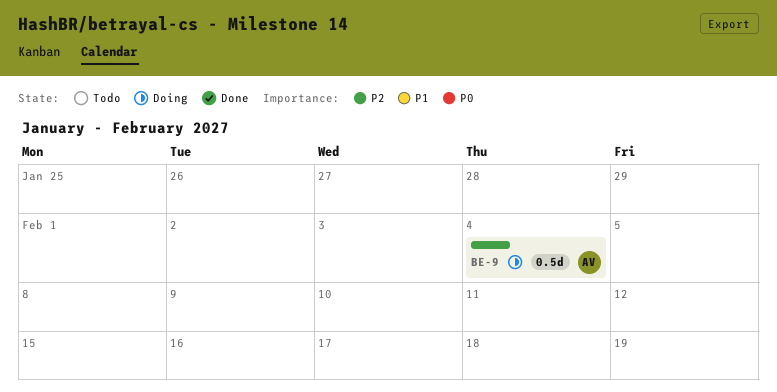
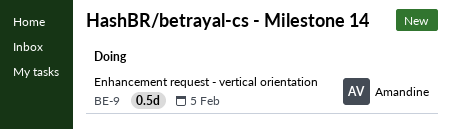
BE-9, due: Feb 4 -> Feb 5

